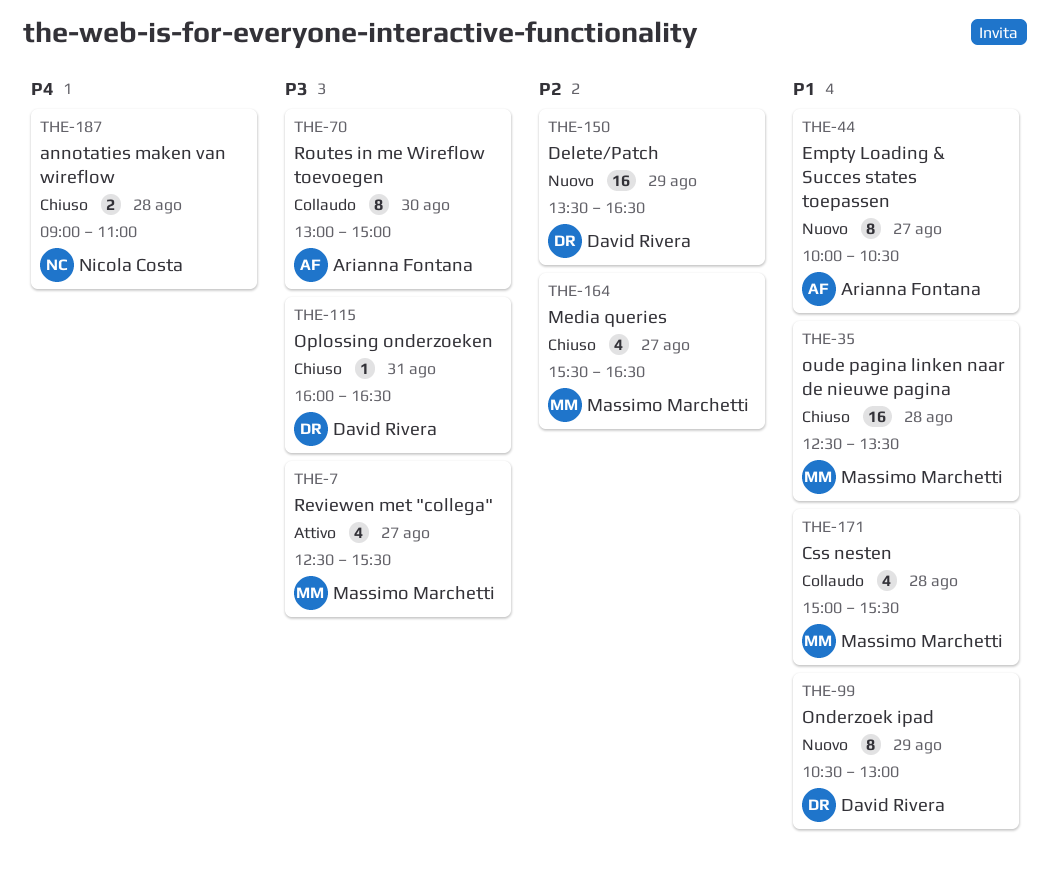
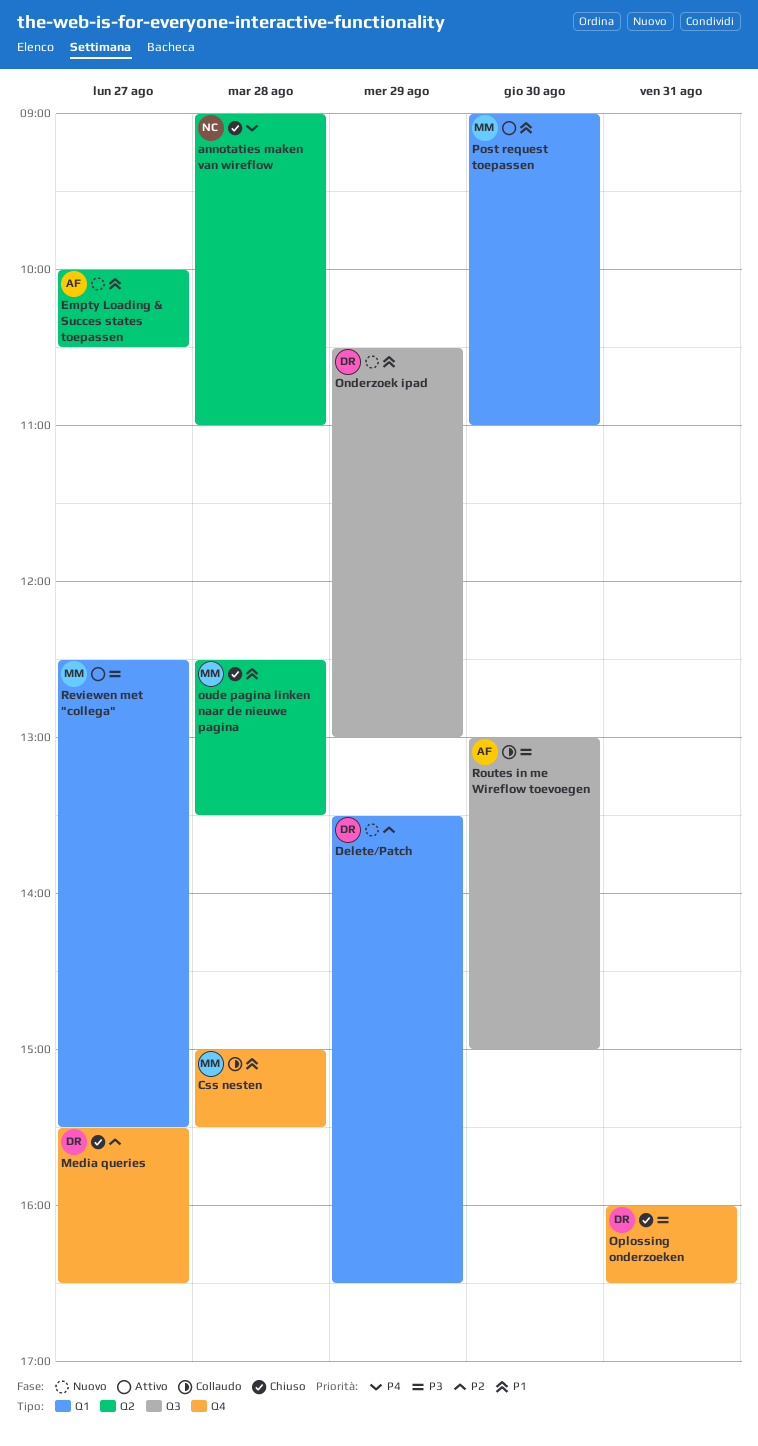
Media queries, owner: Massimo Marchetti -> David Rivera
Post request toepassen: none -> present

